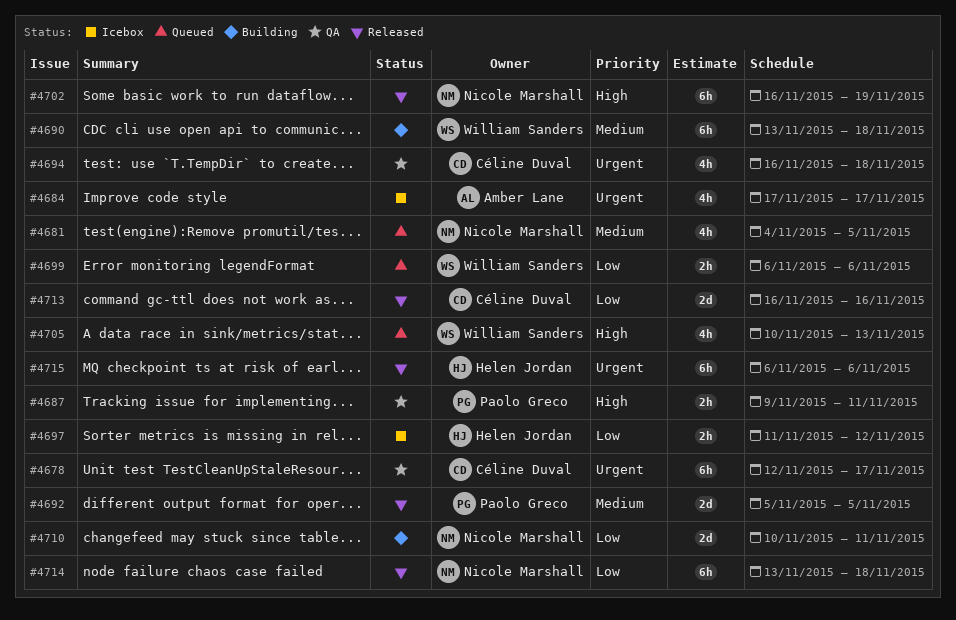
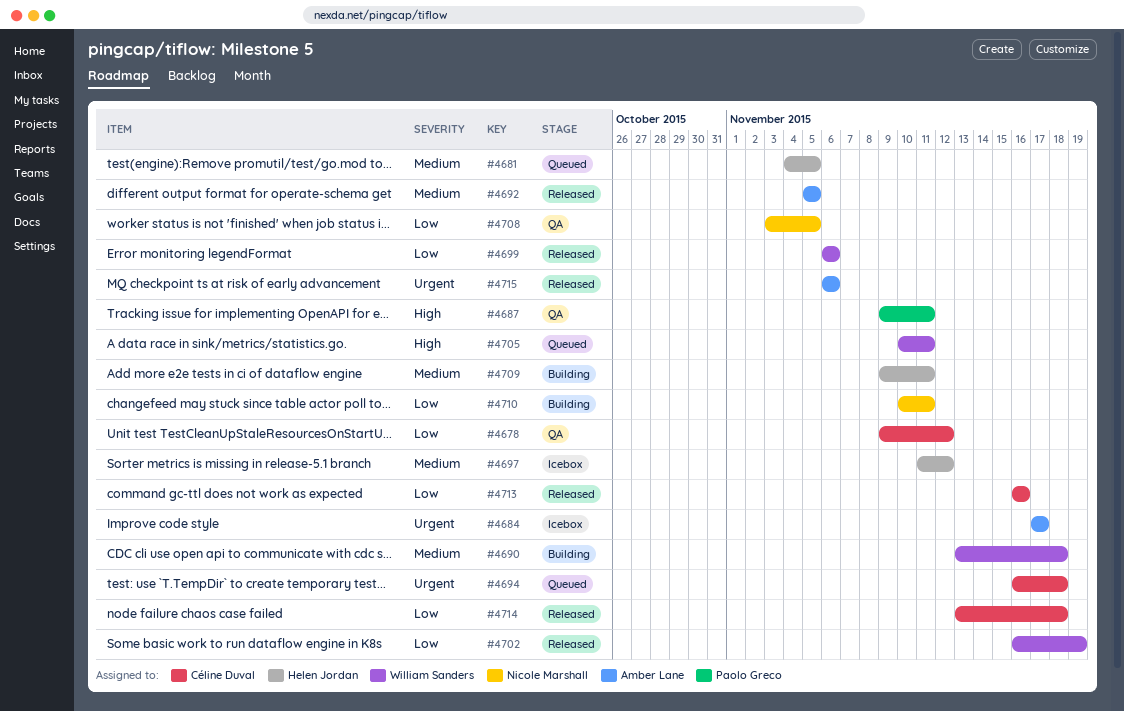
#4678, priority: Urgent -> Low
#4678, start: Nov 12 -> Nov 9
#4678, due: Nov 17 -> Nov 12
#4681, owner: Nicole Marshall -> Helen Jordan
#4692, owner: Paolo Greco -> Amber Lane
#4694, status: QA -> Queued
#4697, priority: Low -> Medium
#4699, status: Queued -> Released
#4702, owner: Nicole Marshall -> William Sanders
#4702, priority: High -> Low
#4705, due: Nov 13 -> Nov 11
#4708: none -> present
#4709: none -> present
#4714, owner: Nicole Marshall -> Céline Duval
#4715, owner: Helen Jordan -> Amber Lane

